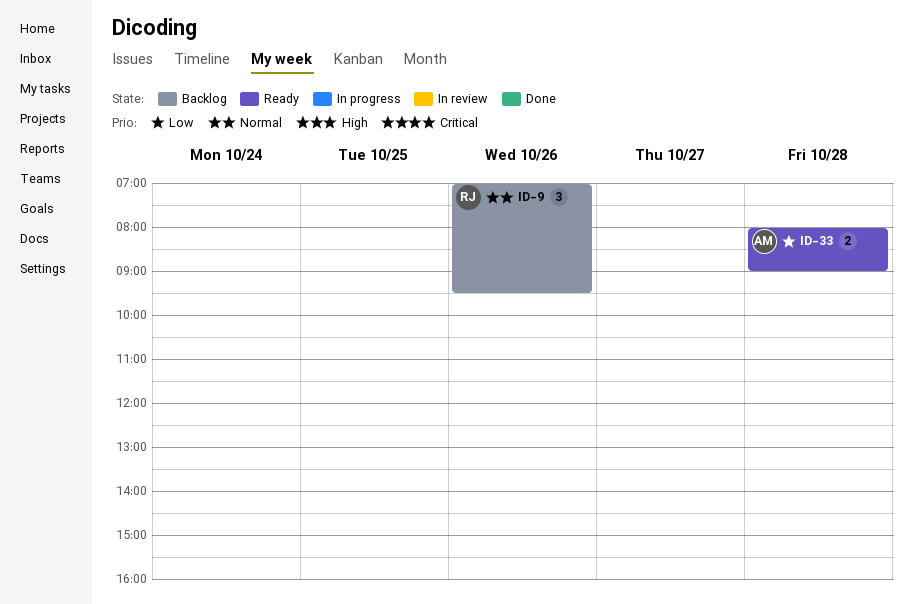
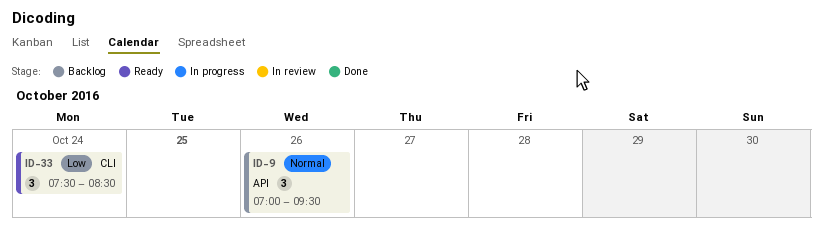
ID-33, estimate: 2 -> 3
ID-33, day: Oct 28 -> Oct 24
ID-33, begins: 08:00 -> 07:30
ID-33, ends: 09:00 -> 08:30

